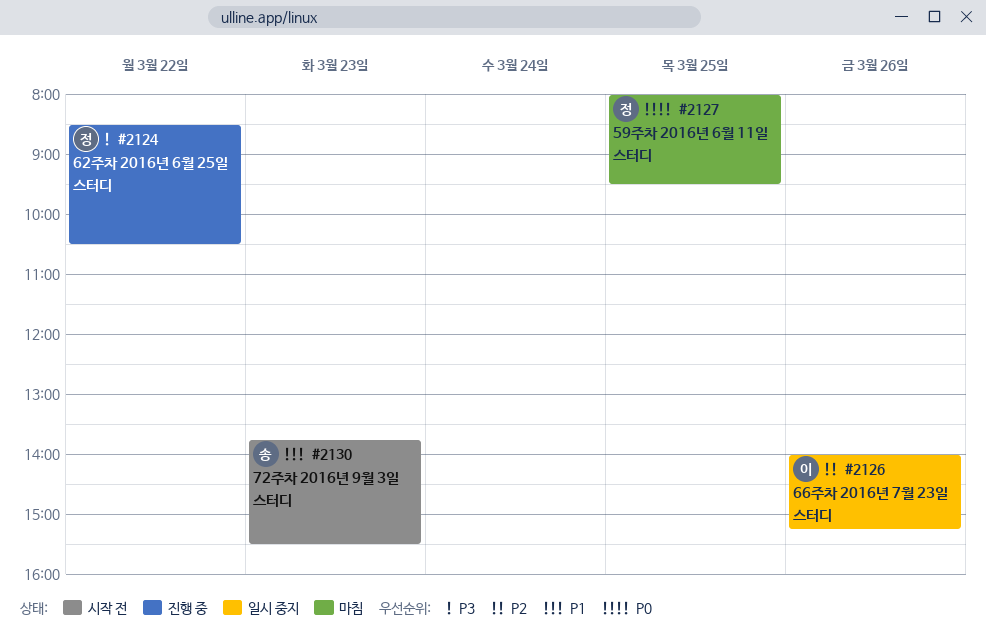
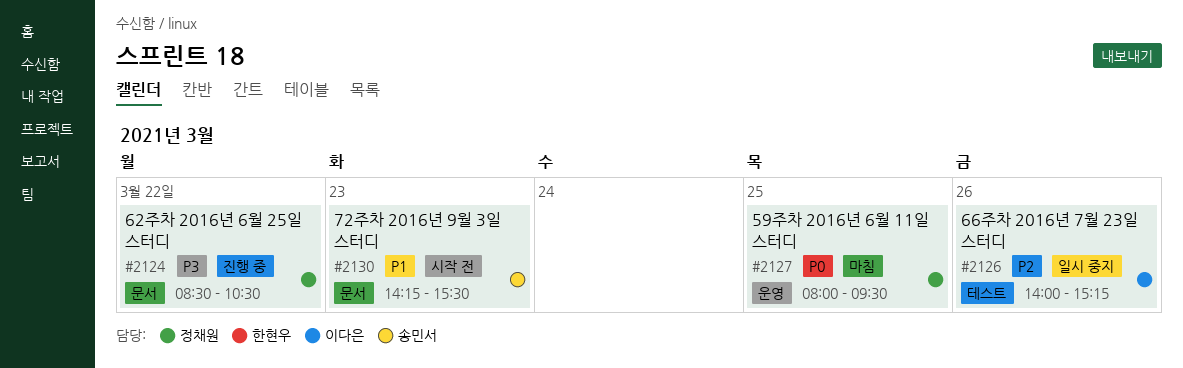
#2130, begins: 13:45 -> 14:15

